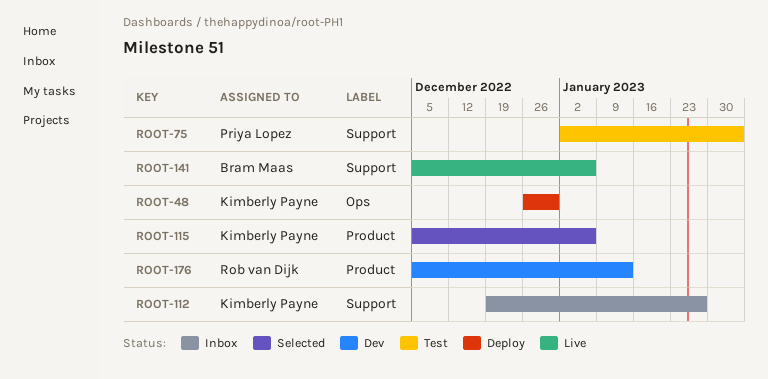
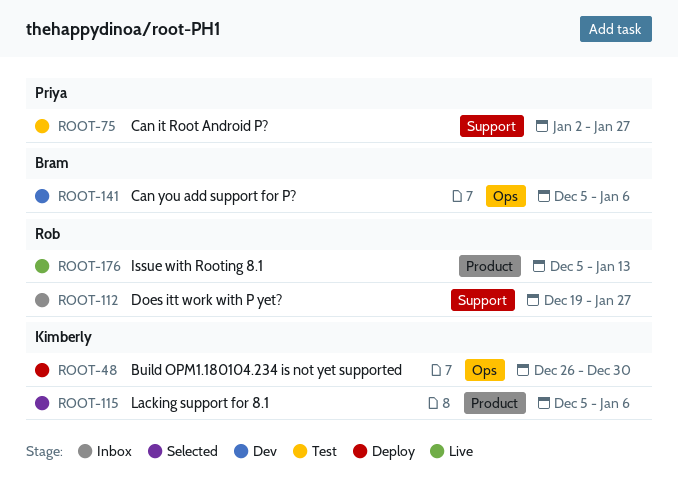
ROOT-75, due: Feb 3 -> Jan 27
ROOT-112, owner: Kimberly Payne -> Rob van Dijk
ROOT-141, status: Live -> Dev
ROOT-141, label: Support -> Ops
ROOT-176, status: Dev -> Live

